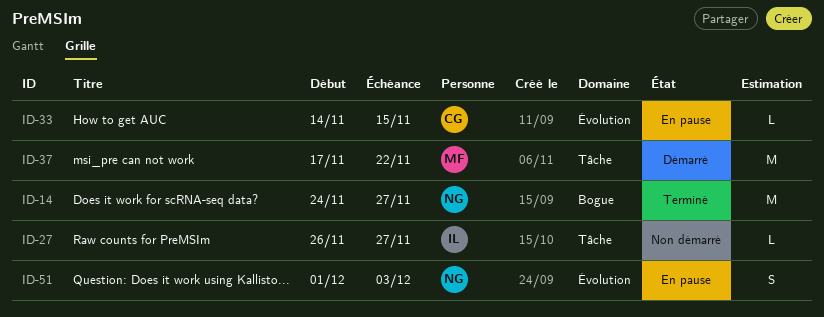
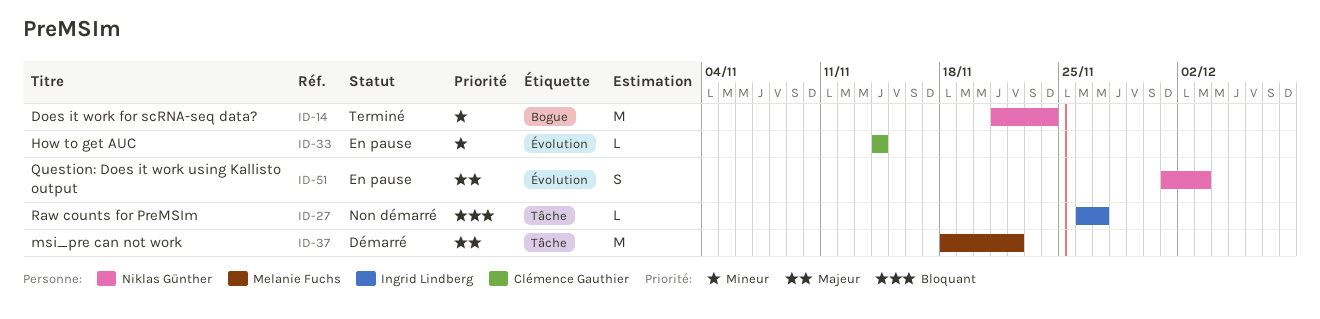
ID-14, start: Nov 24 -> Nov 21
ID-14, due: Nov 27 -> Nov 24
ID-33, due: Nov 15 -> Nov 14
ID-37, start: Nov 17 -> Nov 18

